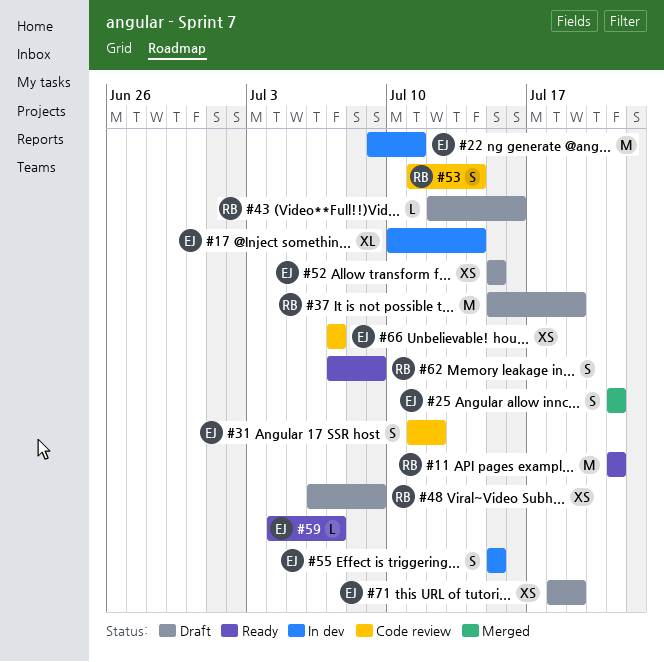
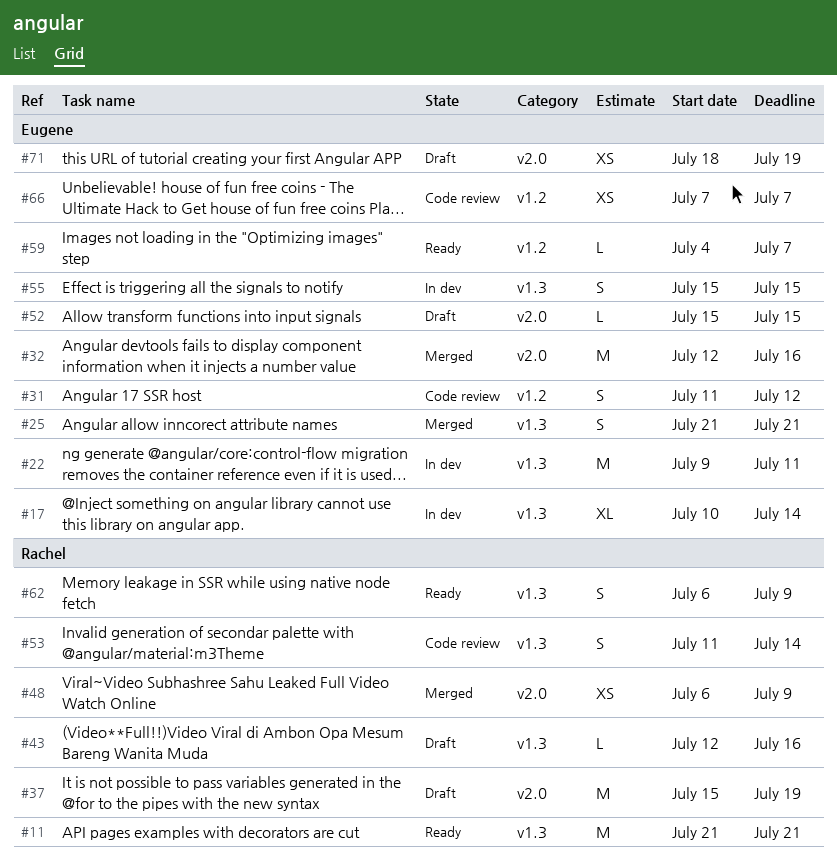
#32: none -> present
#48, status: Draft -> Merged
#52, estimate: XS -> L
#62, start: Jul 7 -> Jul 6

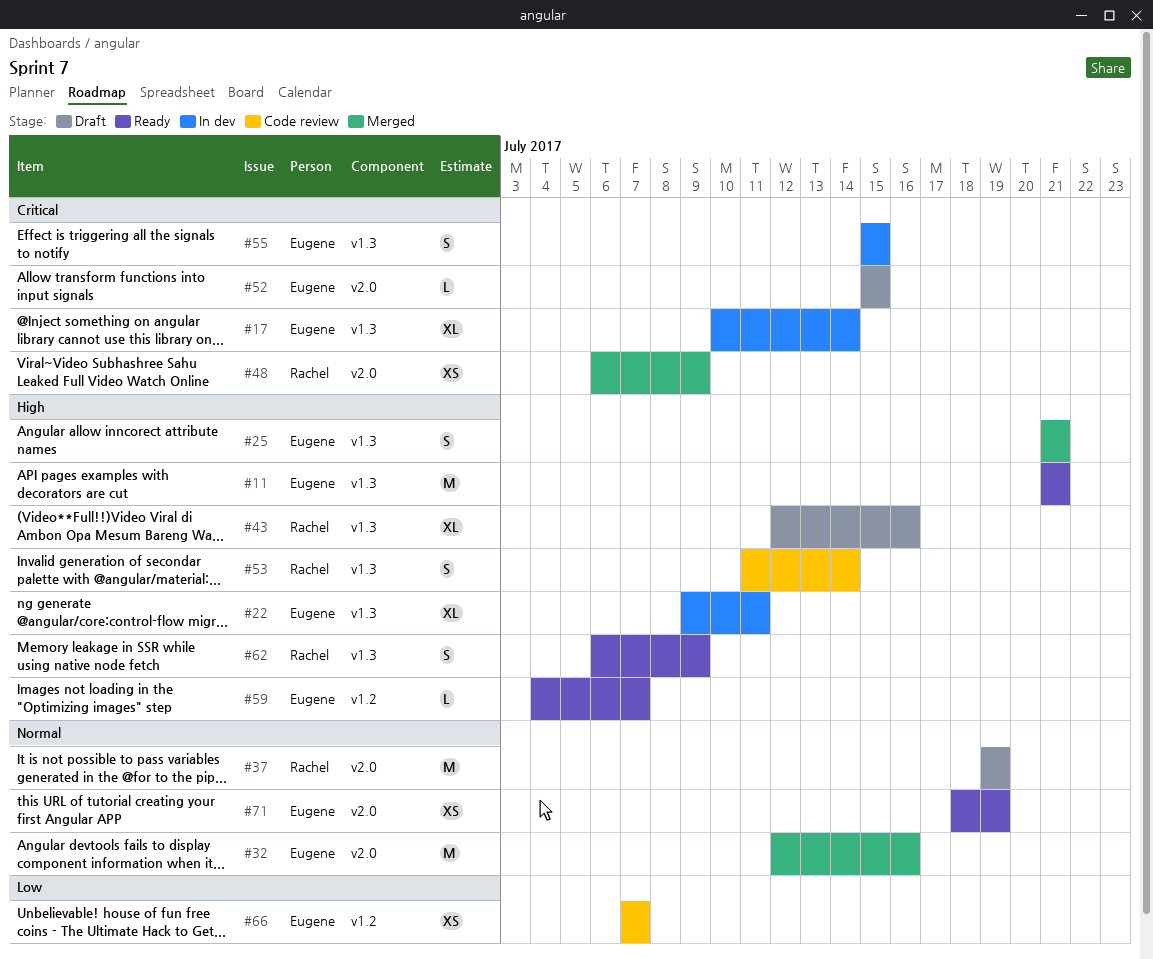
#11, owner: Rachel -> Eugene
#22, estimate: M -> XL
#31: present -> none
#37, start: Jul 15 -> Jul 19
#43, estimate: L -> XL
#71, status: Draft -> Ready

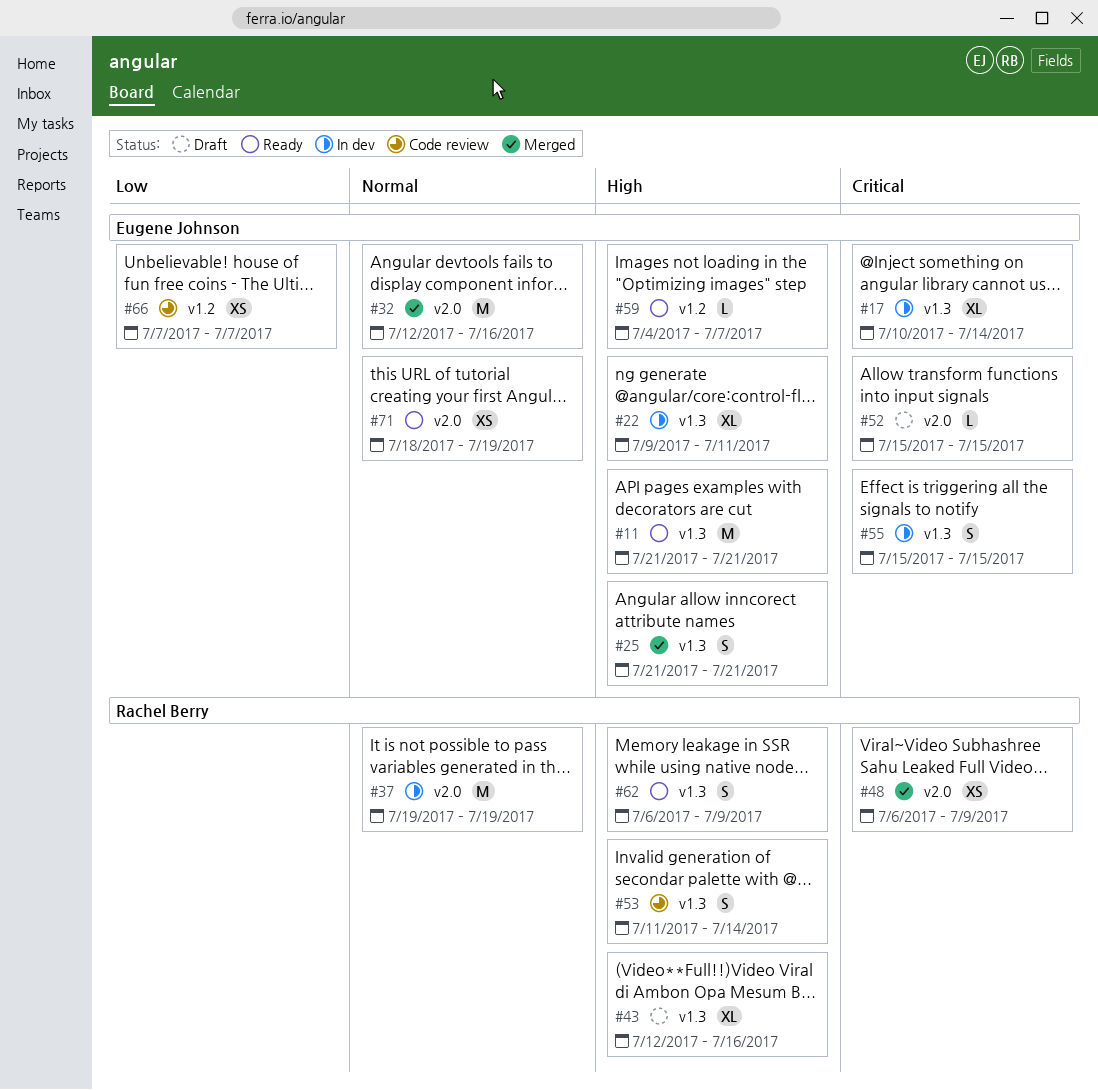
#37, status: Draft -> In dev

